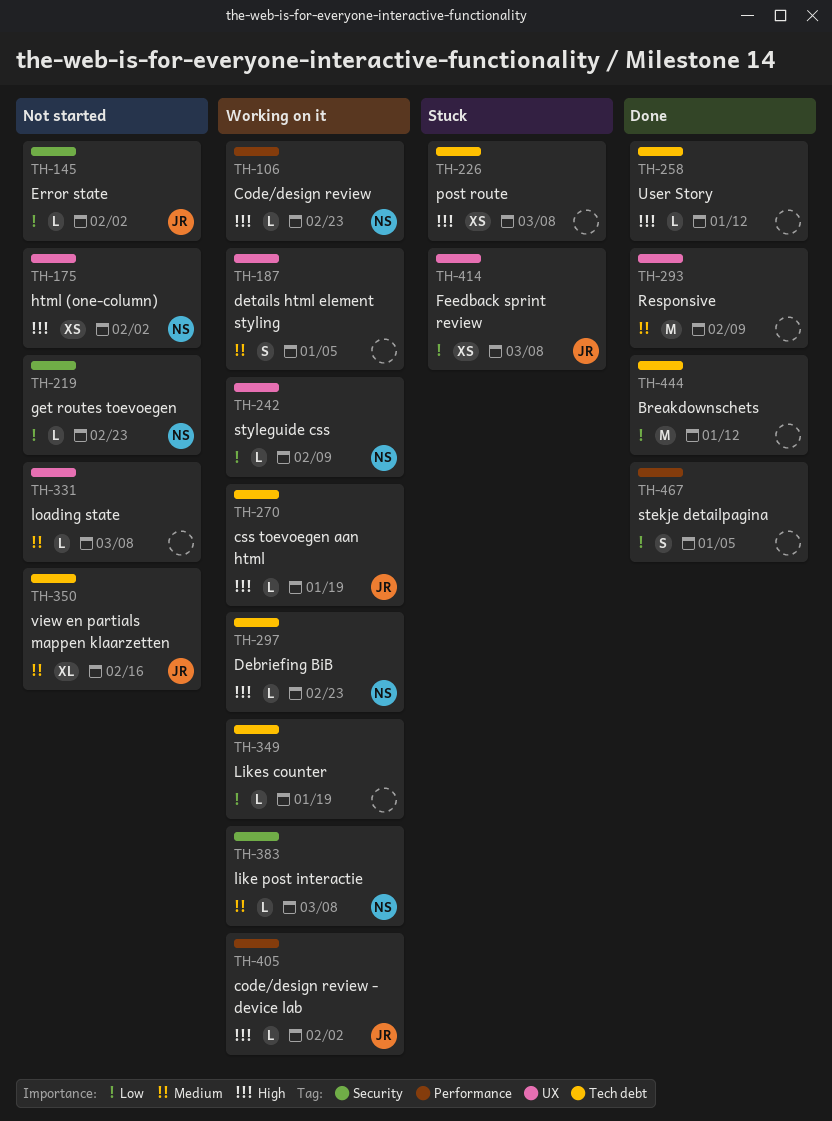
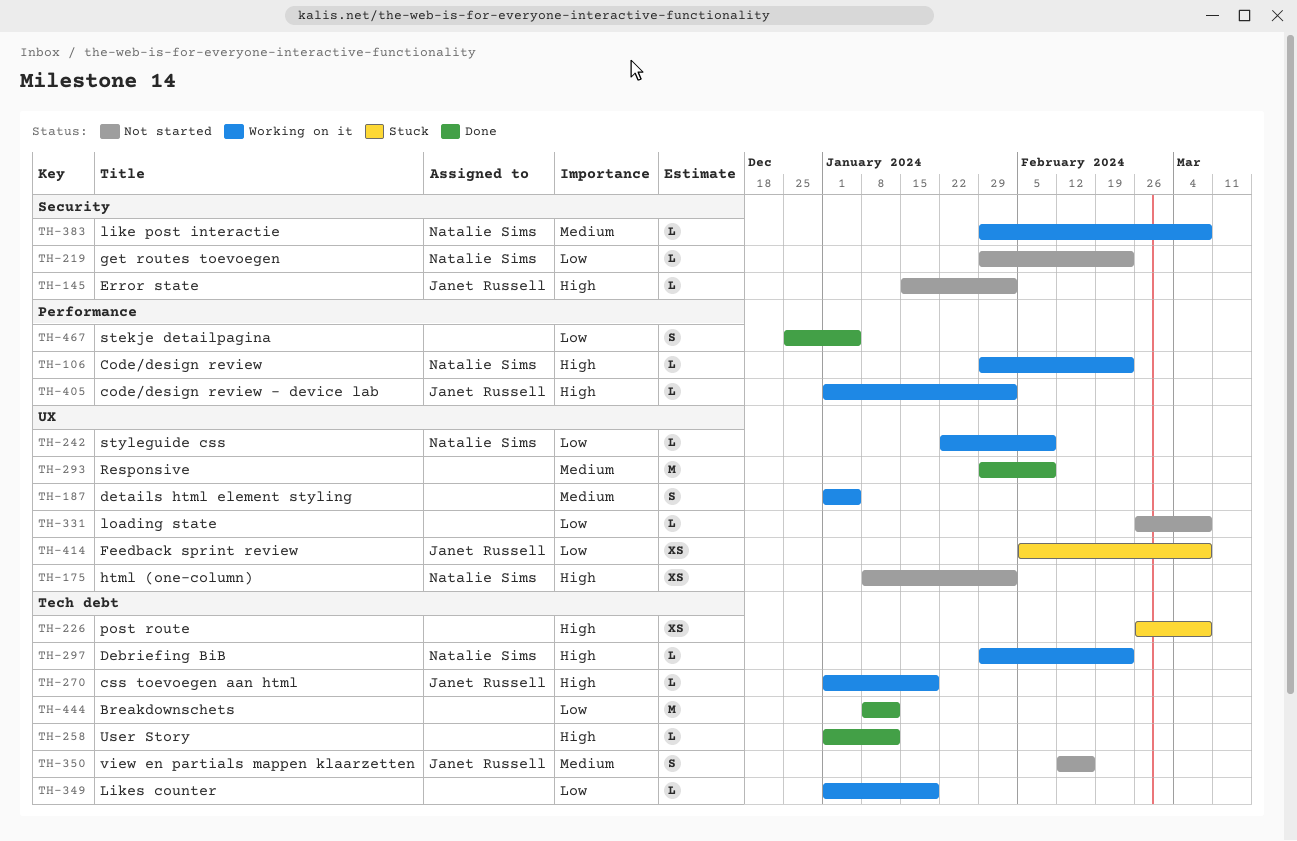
TH-145, priority: Low -> High
TH-331, priority: Medium -> Low
TH-350, estimate: XL -> S

